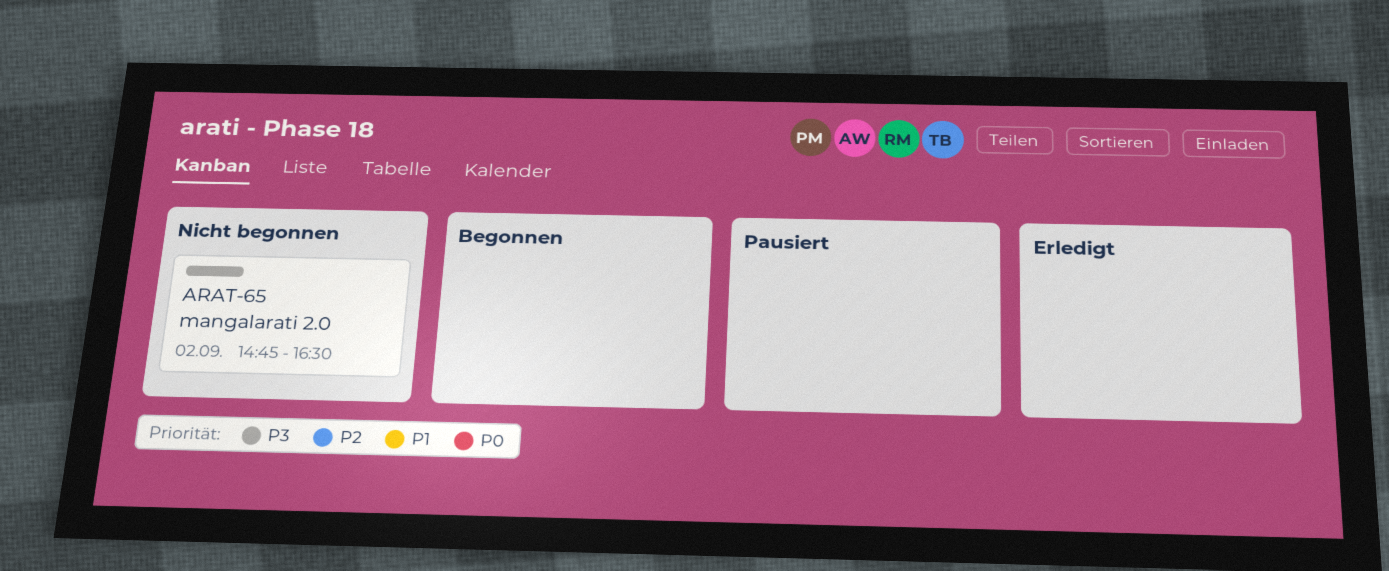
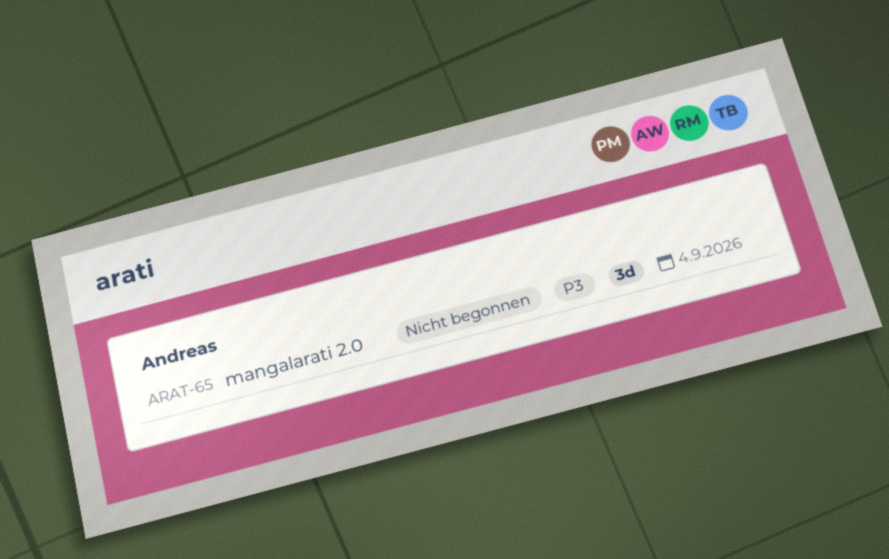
ARAT-65, day: Sep 2 -> Sep 4

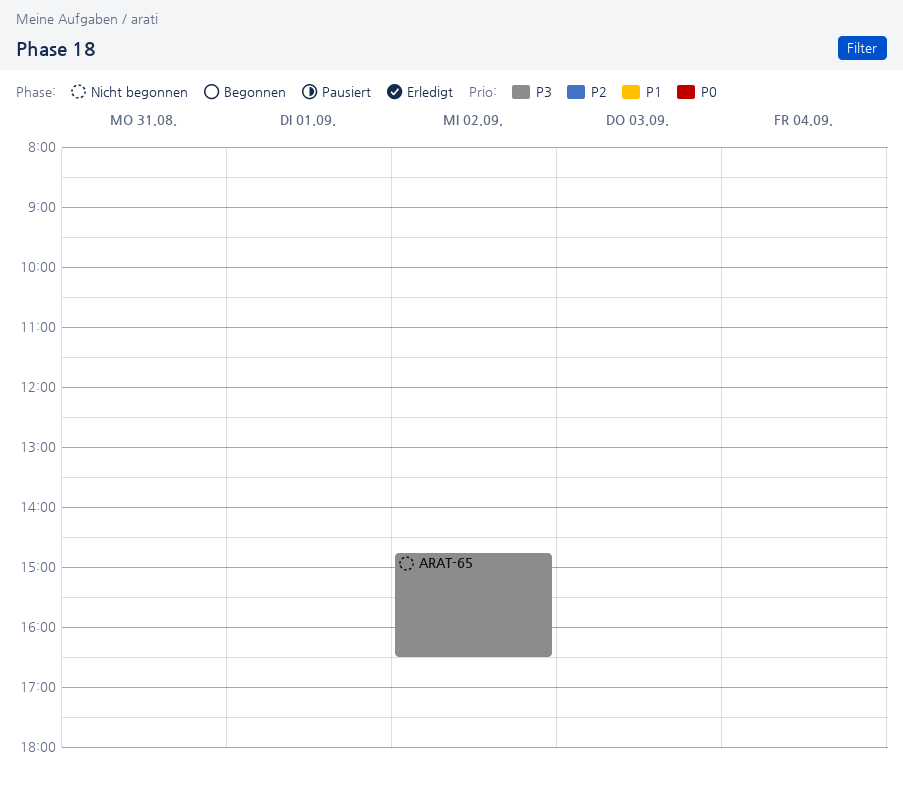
ARAT-65, day: Sep 4 -> Sep 2

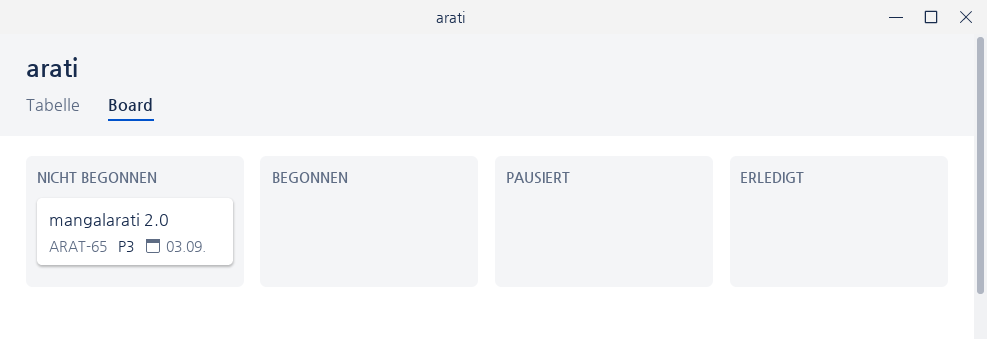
ARAT-65, day: Sep 2 -> Sep 3

